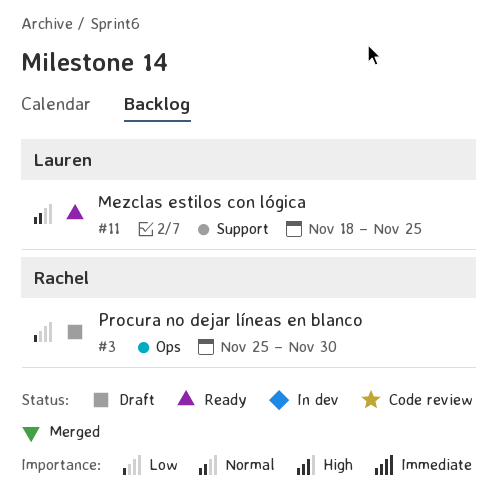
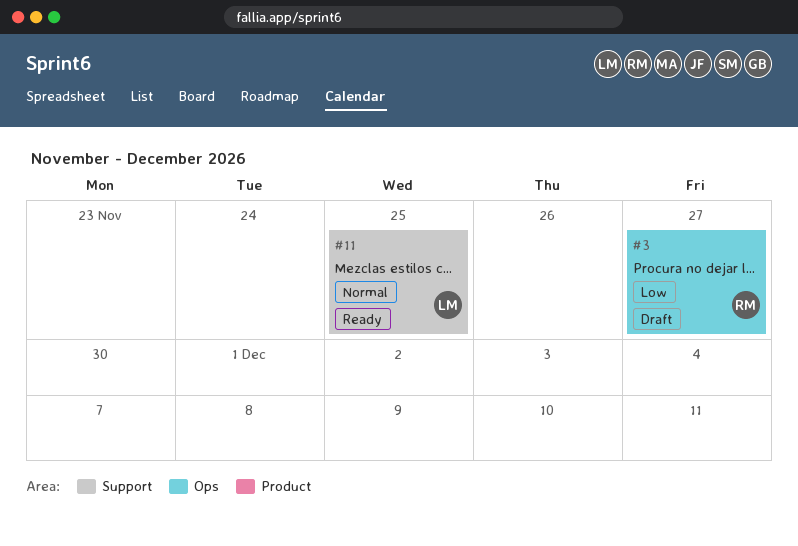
#3, due: Nov 30 -> Nov 27

